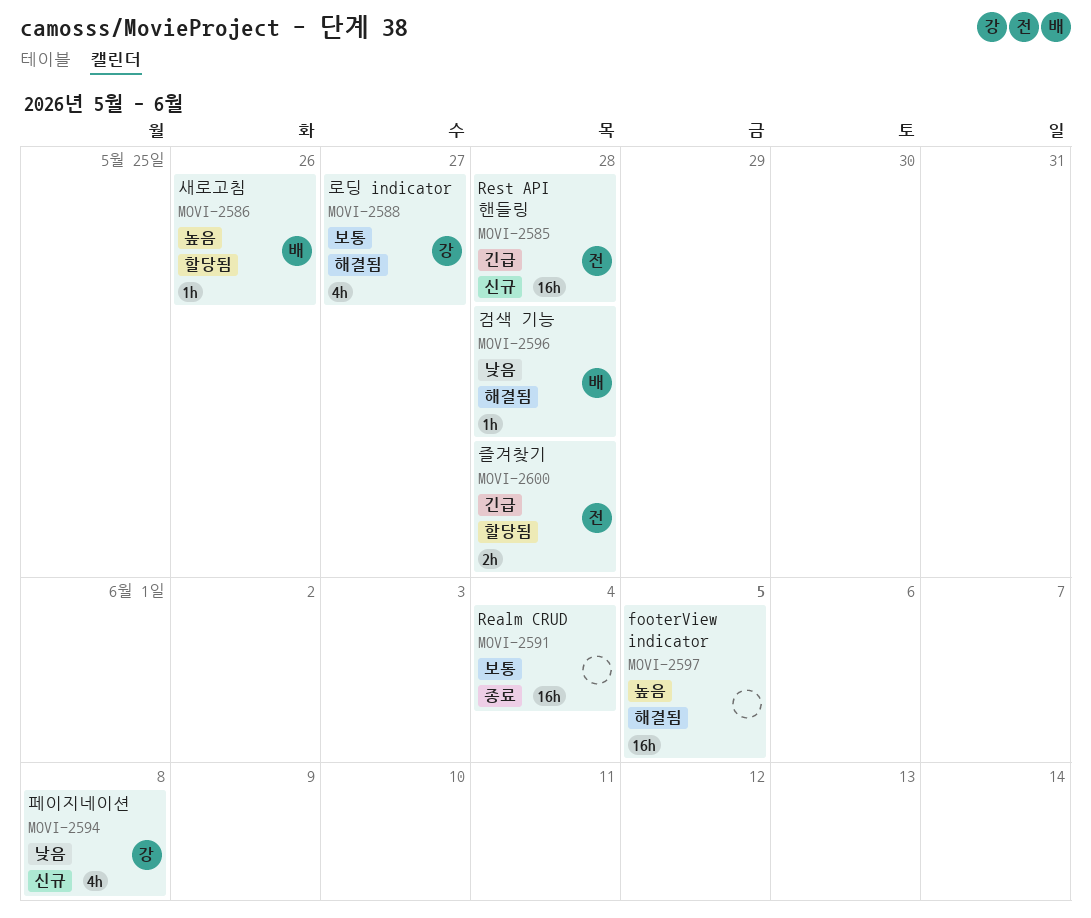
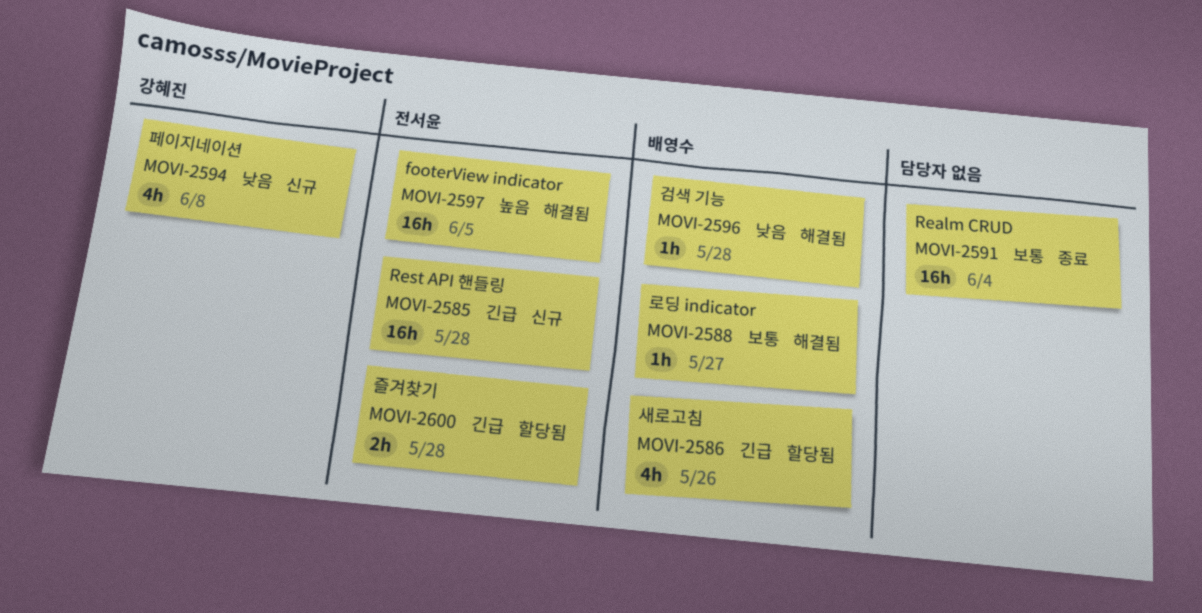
MOVI-2586, priority: 높음 -> 긴급
MOVI-2586, estimate: 1h -> 4h
MOVI-2588, owner: 강혜진 -> 배영수
MOVI-2588, estimate: 4h -> 1h
MOVI-2597, owner: none -> 전서윤

